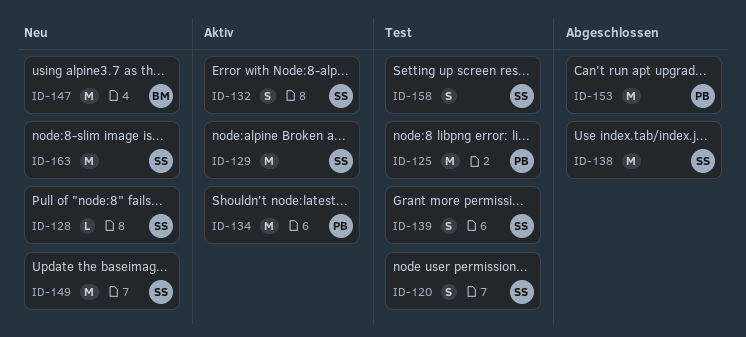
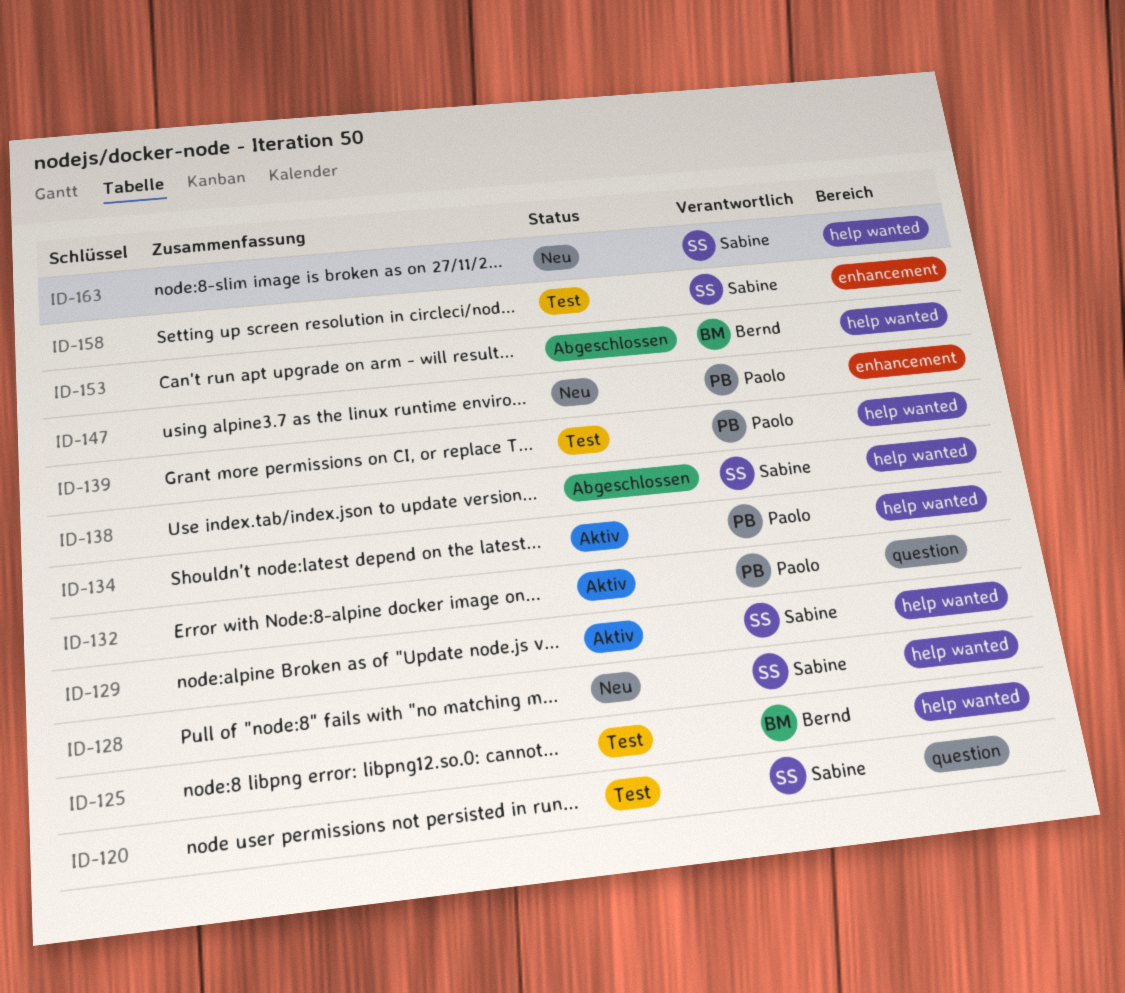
ID-125, owner: Paolo -> Bernd
ID-132, owner: Sabine -> Paolo
ID-139, owner: Sabine -> Paolo
ID-147, owner: Bernd -> Paolo
ID-149: present -> none
ID-153, owner: Paolo -> Bernd

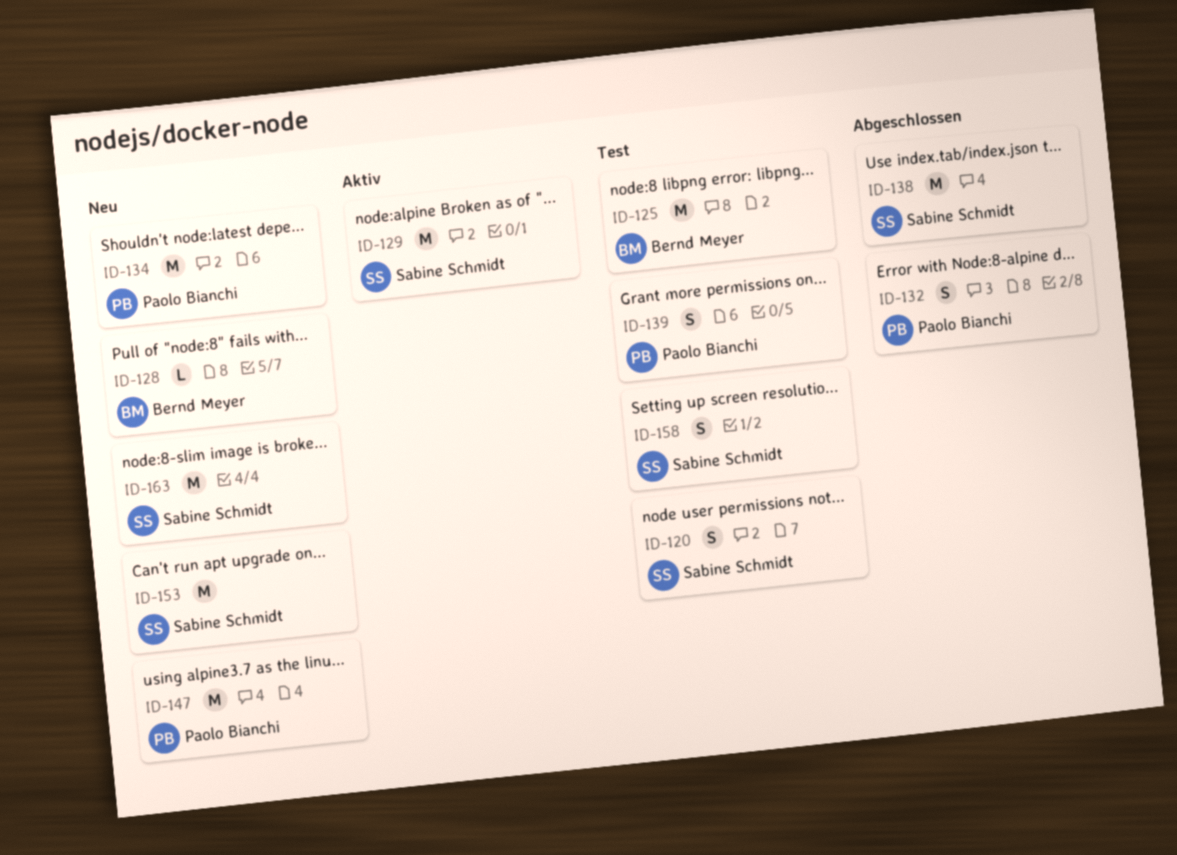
ID-128, owner: Sabine Schmidt -> Bernd Meyer
ID-132, status: Aktiv -> Abgeschlossen
ID-134, status: Aktiv -> Neu
ID-153, status: Abgeschlossen -> Neu
ID-153, owner: Bernd Meyer -> Sabine Schmidt

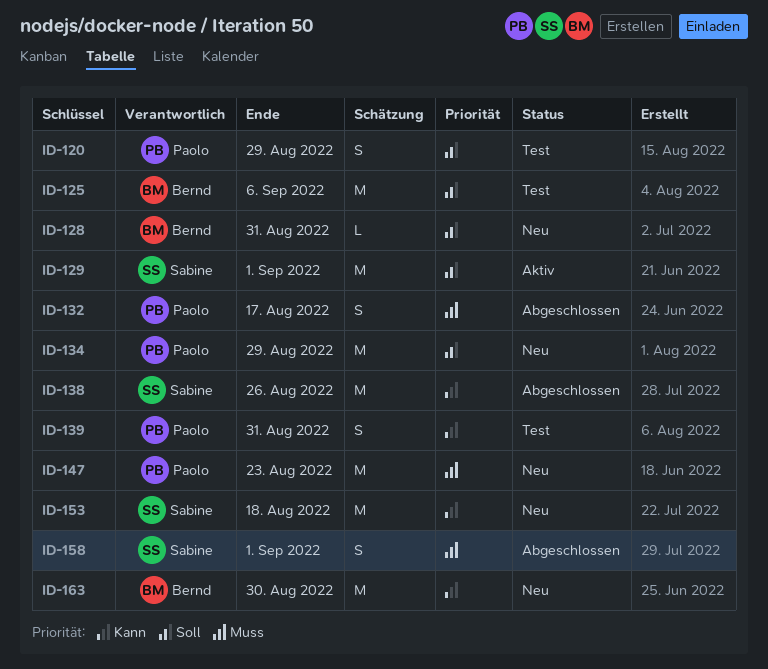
ID-120, owner: Sabine Schmidt -> Paolo Bianchi
ID-158, status: Test -> Abgeschlossen
ID-163, owner: Sabine Schmidt -> Bernd Meyer

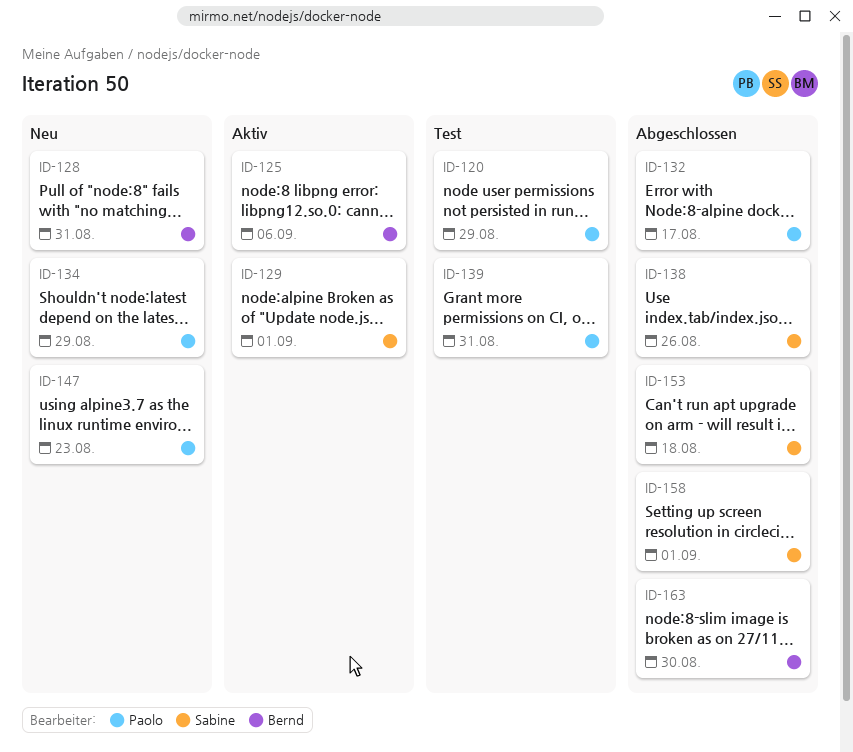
ID-125, status: Test -> Aktiv
ID-153, status: Neu -> Abgeschlossen
ID-163, status: Neu -> Abgeschlossen

